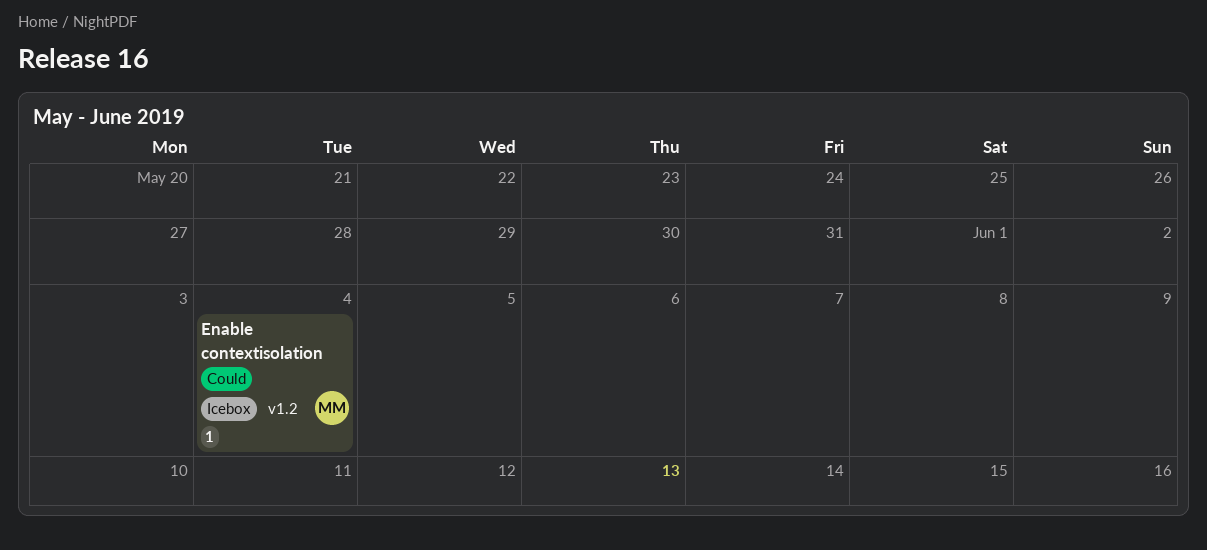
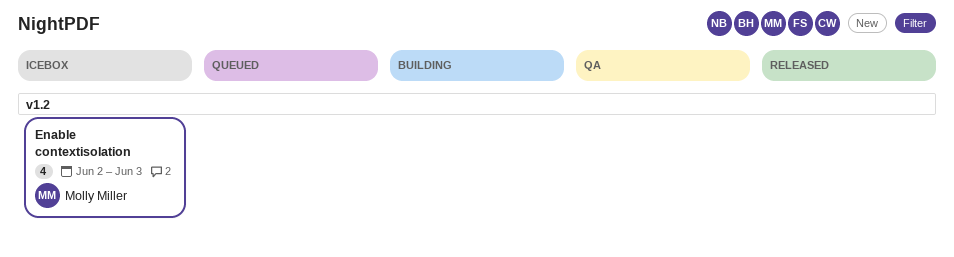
Enable contextisolation, estimate: 1 -> 4
Enable contextisolation, due: Jun 4 -> Jun 3

